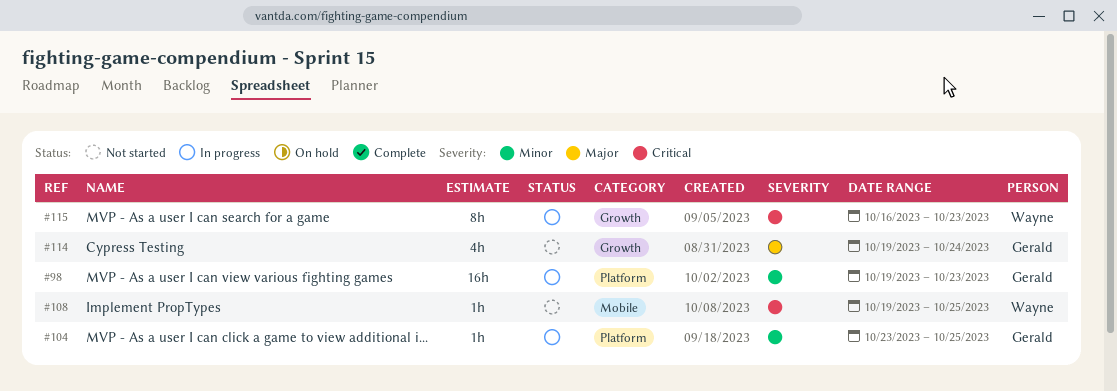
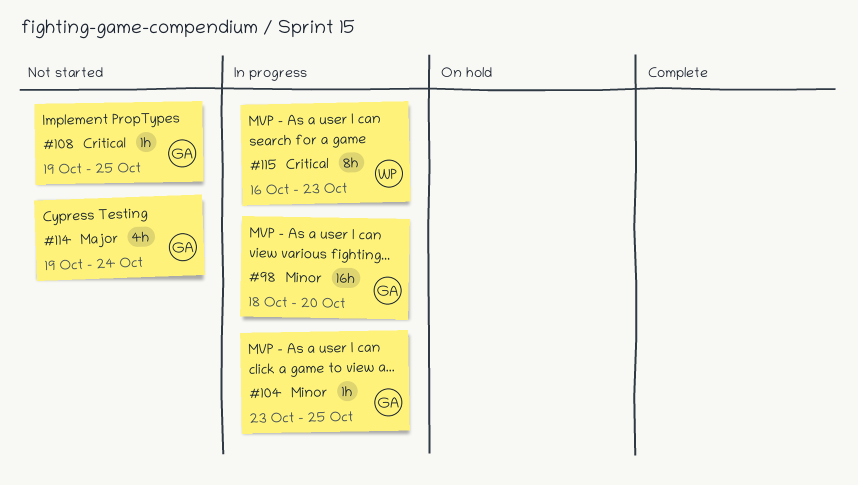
#98, start: Oct 19 -> Oct 18
#98, due: Oct 23 -> Oct 20
#108, owner: Wayne -> Gerald

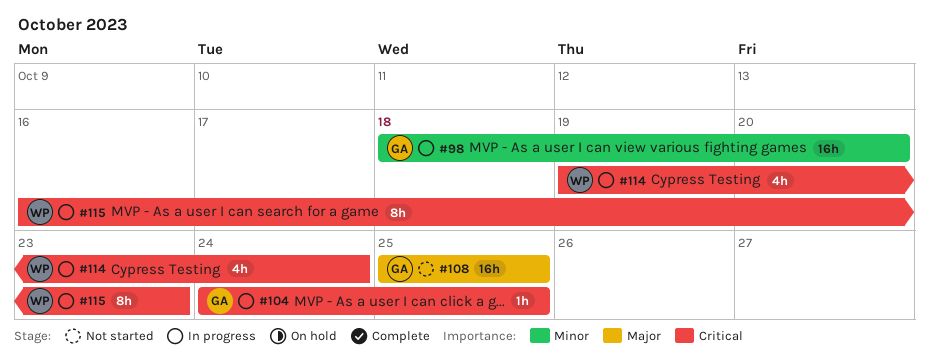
#104, priority: Minor -> Critical
#104, start: Oct 23 -> Oct 24
#108, priority: Critical -> Major
#108, estimate: 1h -> 16h
#108, start: Oct 19 -> Oct 25
#114, status: Not started -> In progress
#114, owner: GA -> WP
#114, priority: Major -> Critical

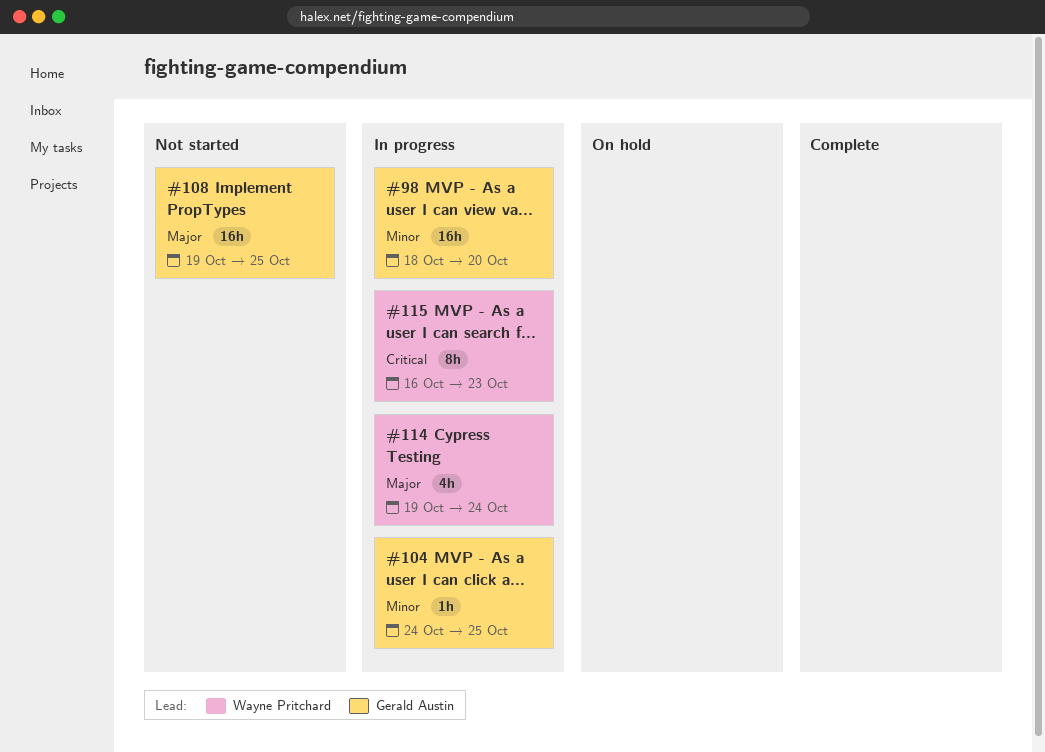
#104, priority: Critical -> Minor
#108, start: Oct 25 -> Oct 19
#114, priority: Critical -> Major

